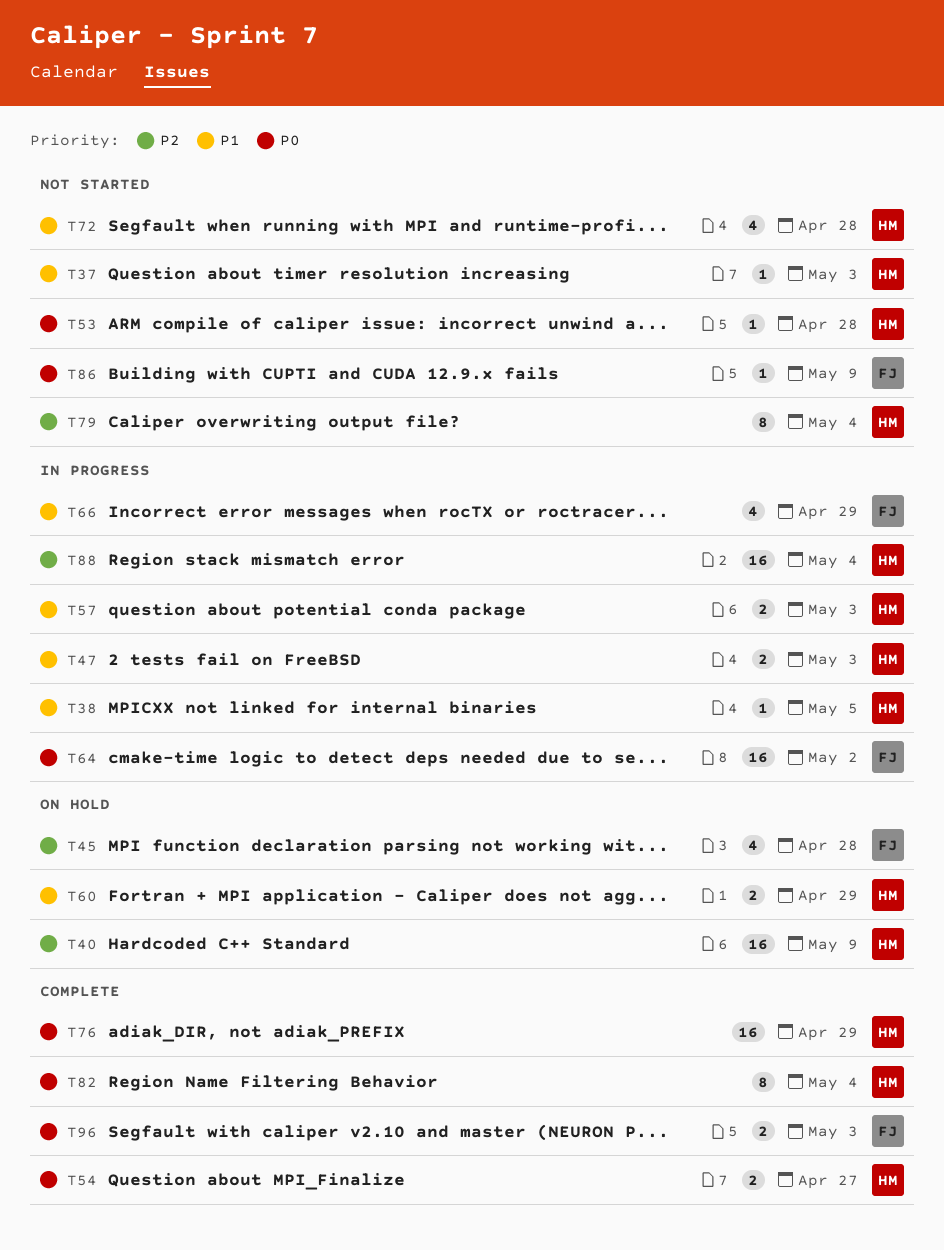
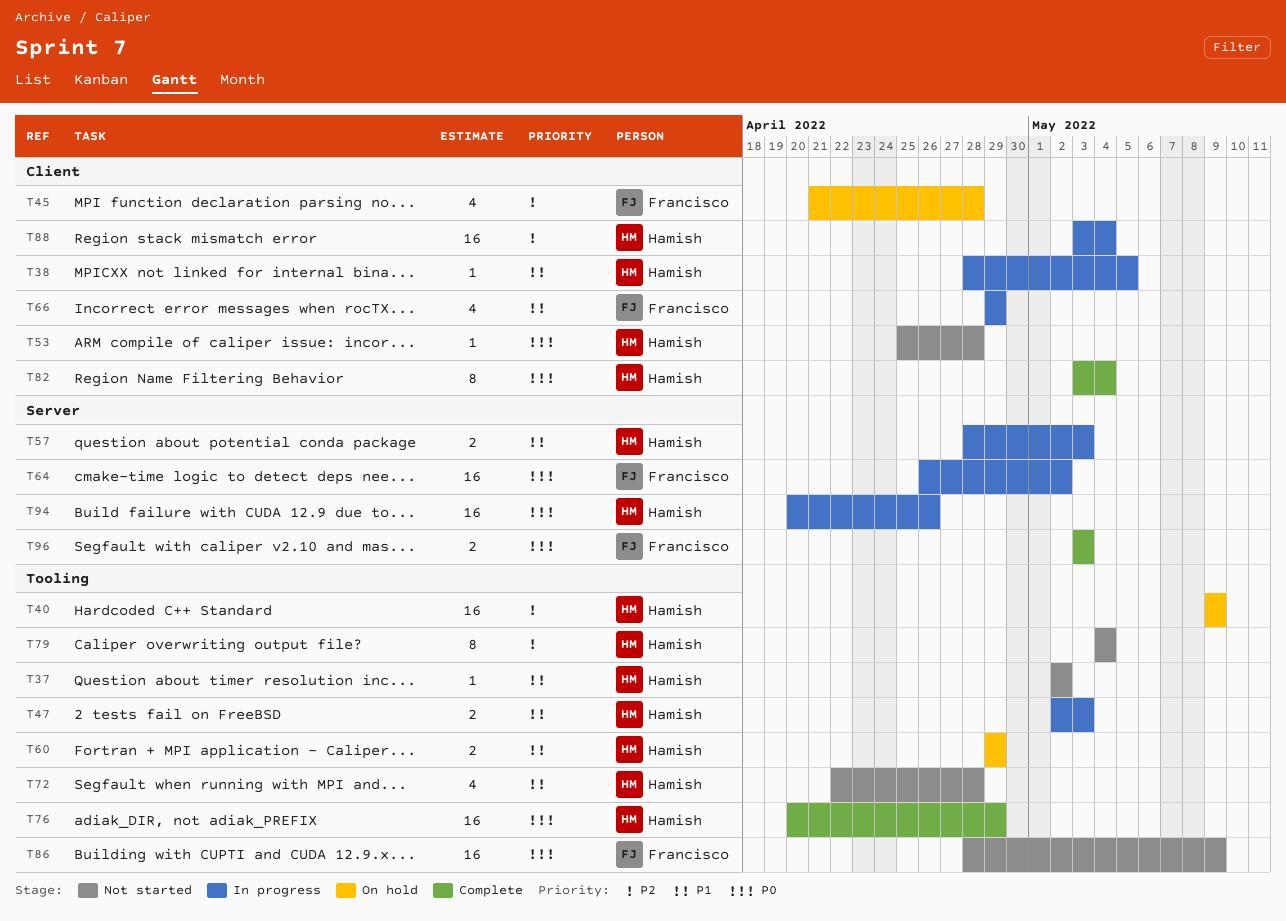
T37, due: May 3 -> May 2
T54: present -> none
T86, estimate: 1 -> 16
T94: none -> present

